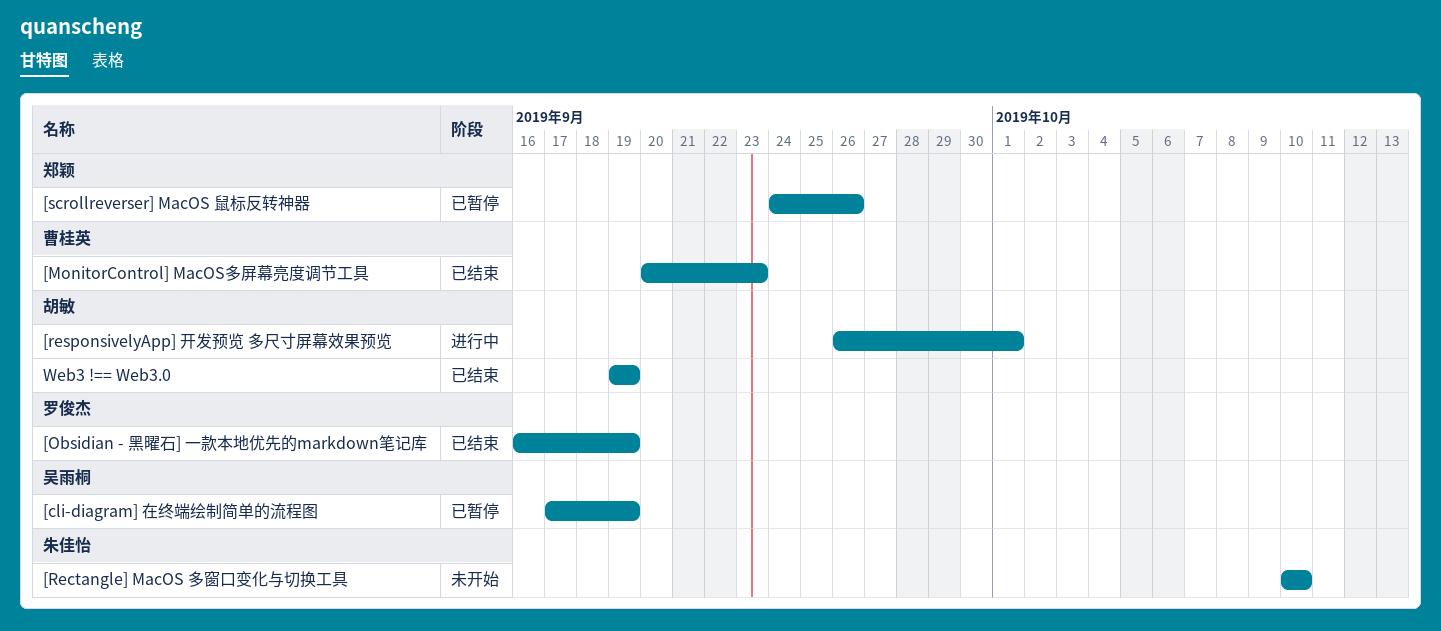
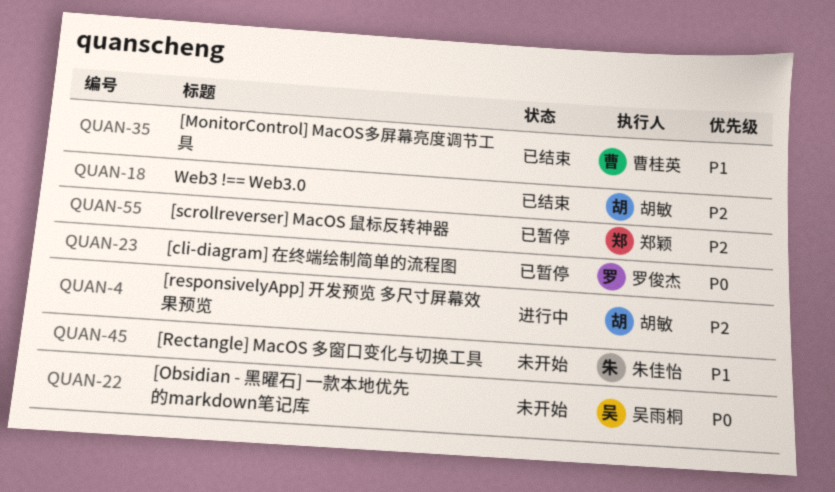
[cli-diagram] 在终端绘制简单的流程图, owner: 吴雨桐 -> 罗俊杰
[Obsidian - 黑曜石] 一款本地优先的markdown笔记库, status: 已结束 -> 未开始
[Obsidian - 黑曜石] 一款本地优先的markdown笔记库, owner: 罗俊杰 -> 吴雨桐

